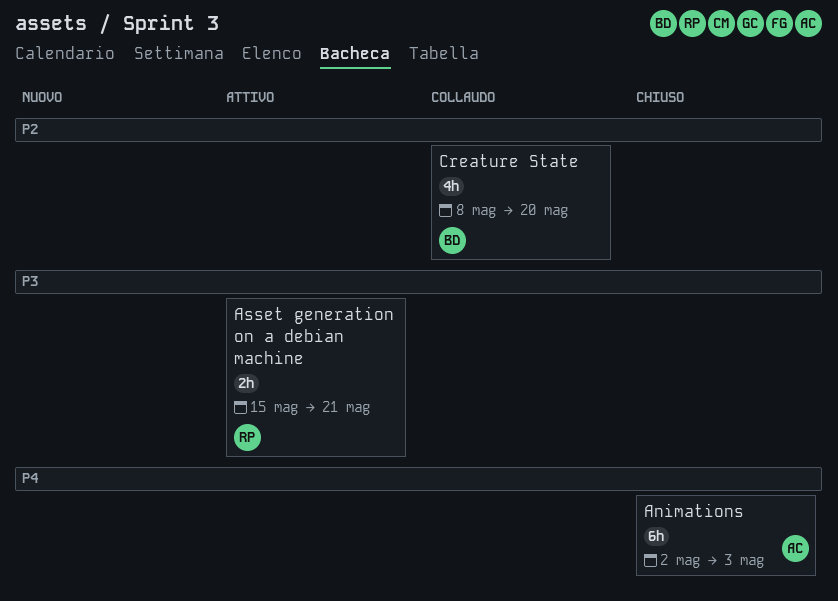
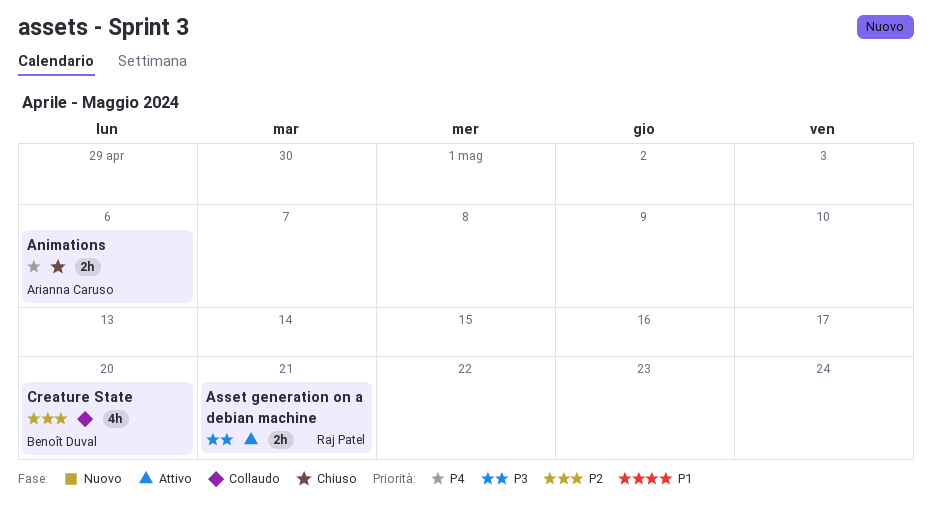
Animations, estimate: 6h -> 2h
Animations, due: May 3 -> May 6

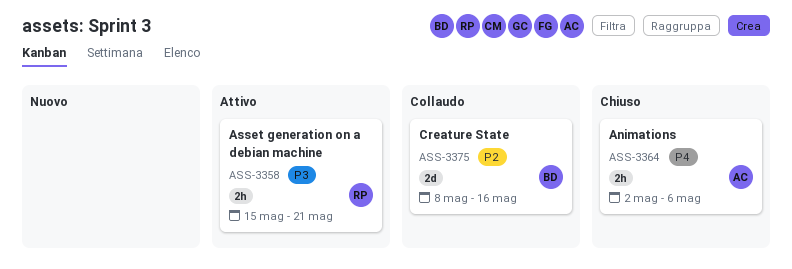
Creature State, estimate: 4h -> 2d
Creature State, due: May 20 -> May 16

